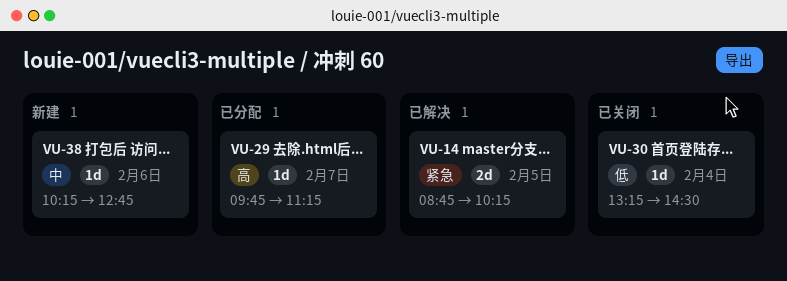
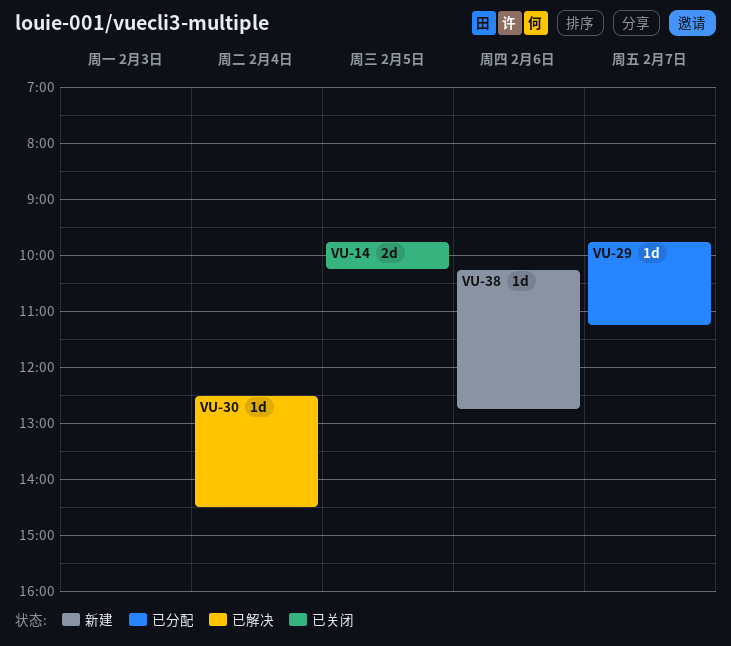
VU-14, status: 已解决 -> 已关闭
VU-14, begins: 08:45 -> 09:45
VU-30, status: 已关闭 -> 已解决
VU-30, begins: 13:15 -> 12:30

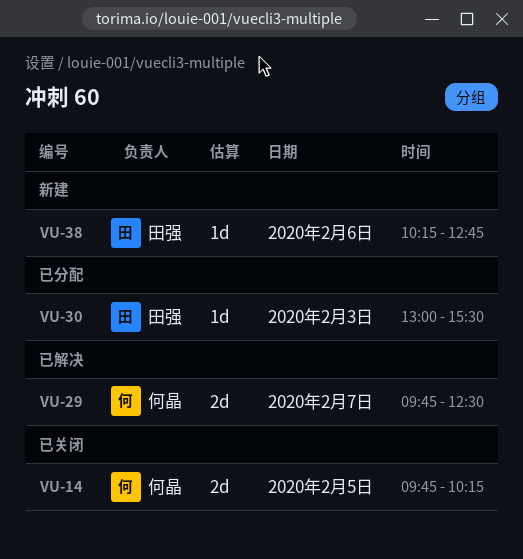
VU-29, status: 已分配 -> 已解决
VU-29, estimate: 1d -> 2d
VU-29, ends: 11:15 -> 12:30
VU-30, status: 已解决 -> 已分配
VU-30, day: Feb 4 -> Feb 3
VU-30, begins: 12:30 -> 13:00
VU-30, ends: 14:30 -> 15:30

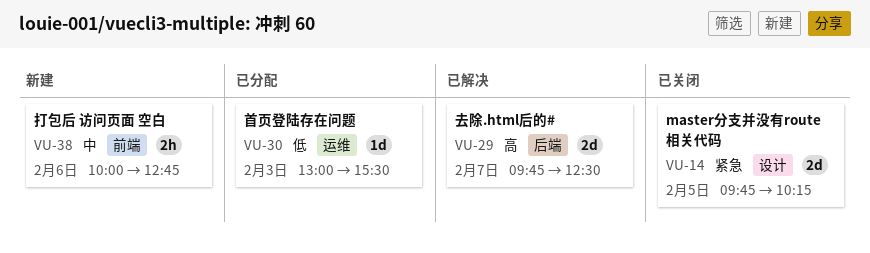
VU-38, estimate: 1d -> 2h
VU-38, begins: 10:15 -> 10:00

